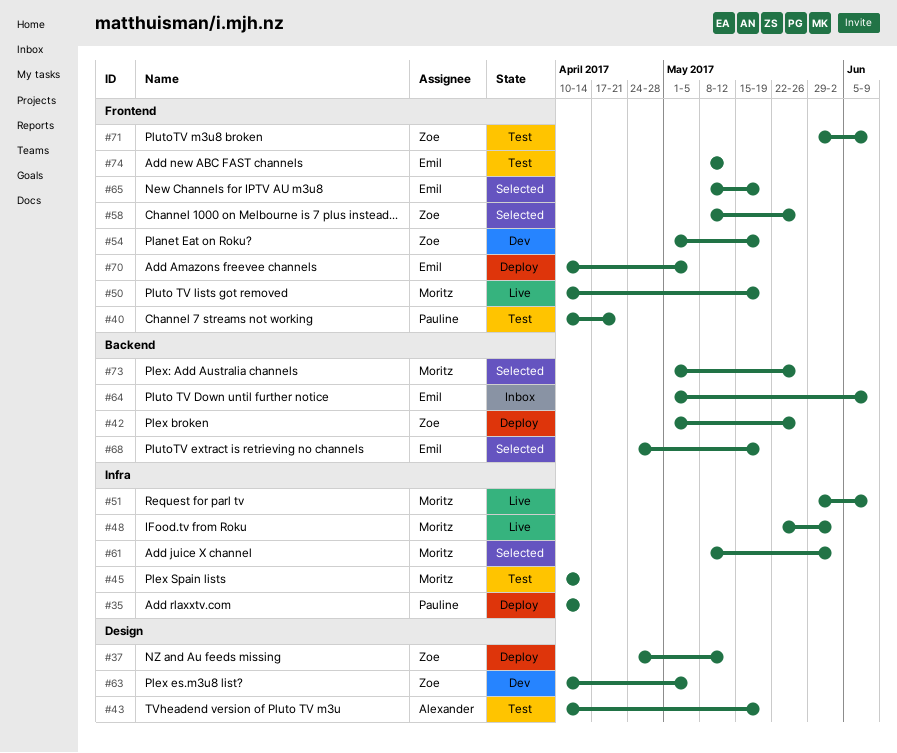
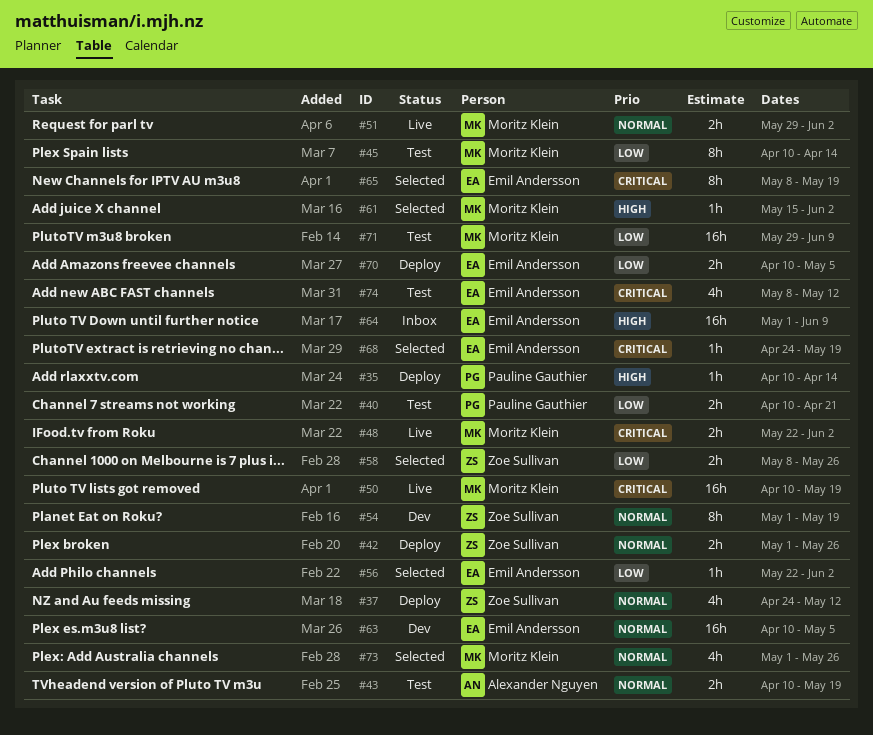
#51, due: Jun 9 -> Jun 2
#56: none -> present
#61, start: May 8 -> May 15
#63, owner: Zoe Sullivan -> Emil Andersson
#71, owner: Zoe Sullivan -> Moritz Klein

